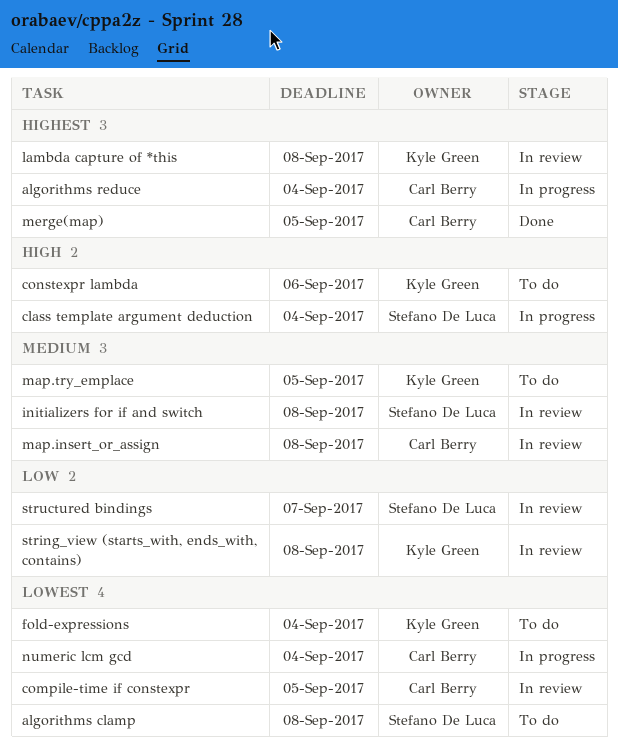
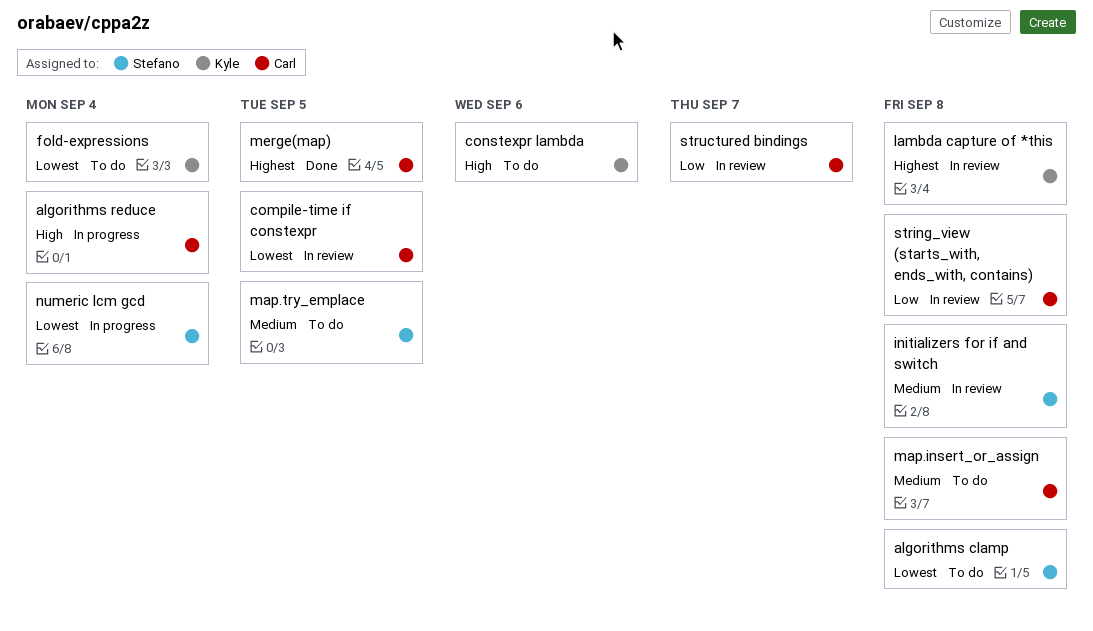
algorithms reduce, priority: Highest -> High
class template argument deduction: present -> none
map.insert_or_assign, status: In review -> To do
map.try_emplace, owner: Kyle Green -> Stefano De Luca
numeric lcm gcd, owner: Carl Berry -> Stefano De Luca
string_view (starts_with, ends_with, contains), owner: Kyle Green -> Carl Berry
structured bindings, owner: Stefano De Luca -> Carl Berry

